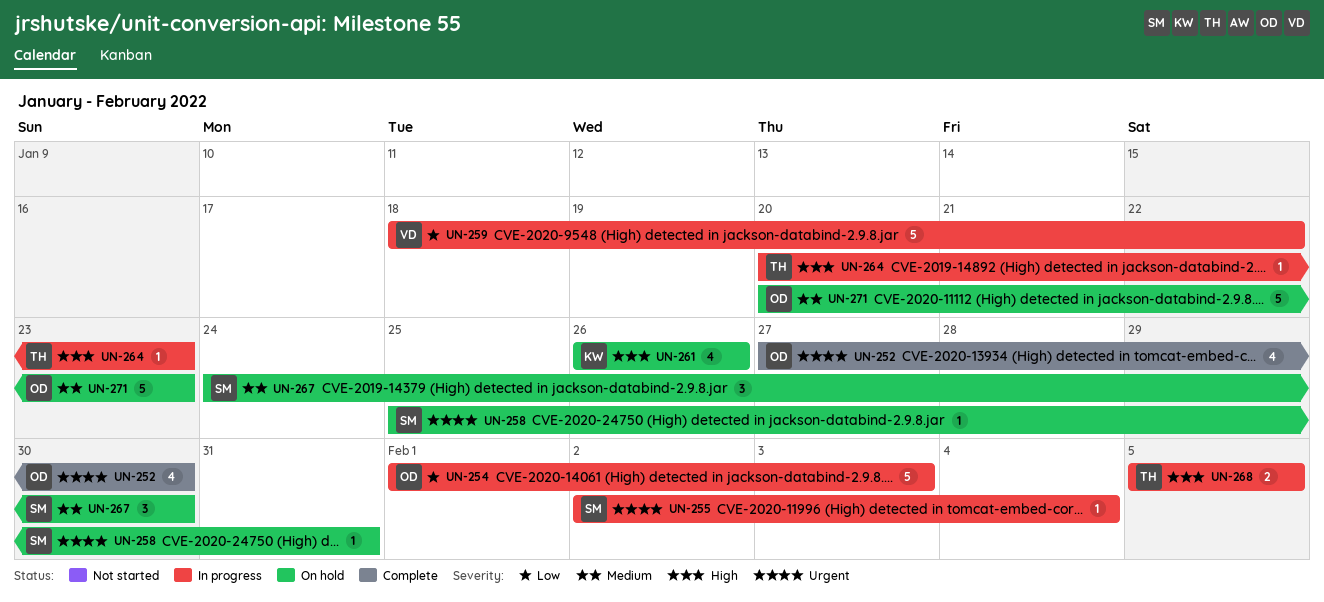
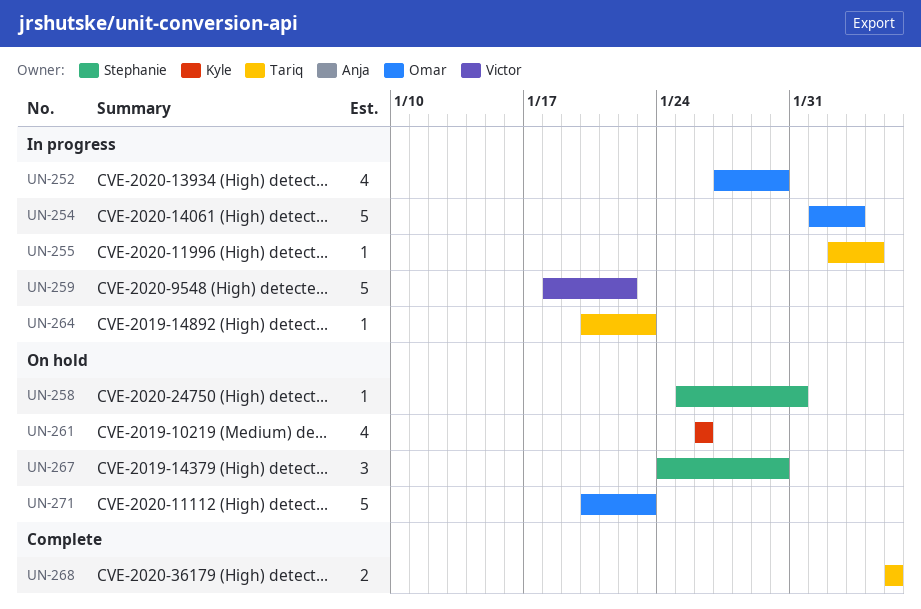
UN-252, status: Complete -> In progress
UN-255, owner: Stephanie -> Tariq
UN-268, status: In progress -> Complete

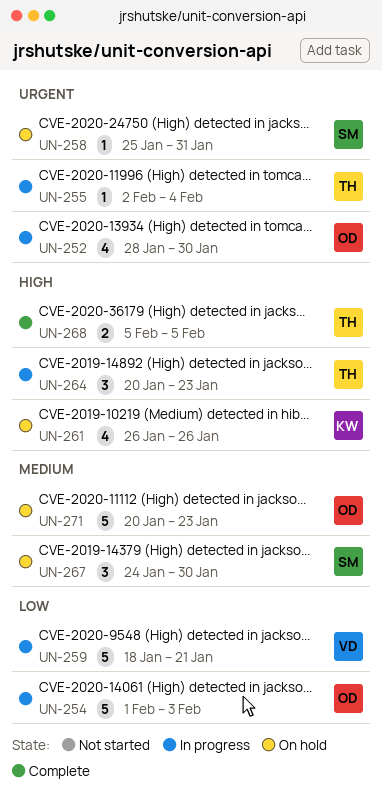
UN-252, start: Jan 27 -> Jan 28
UN-259, due: Jan 22 -> Jan 21
UN-264, estimate: 1 -> 3

